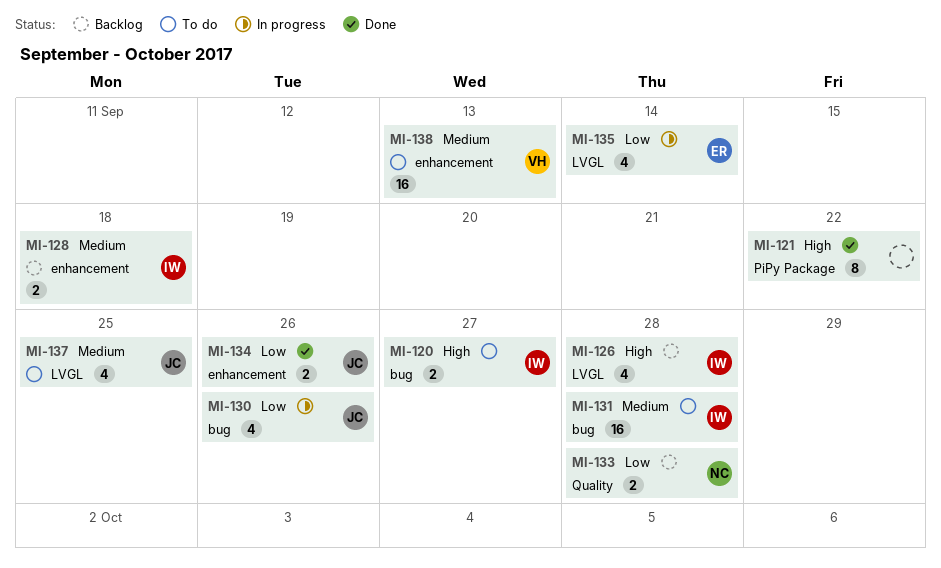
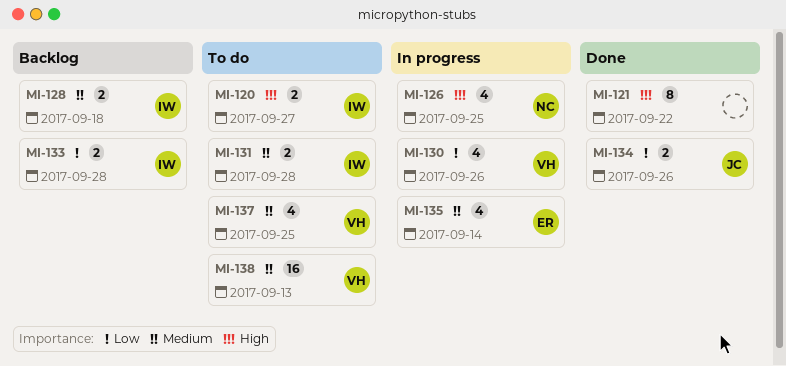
MI-126, status: Backlog -> In progress
MI-126, owner: IW -> NC
MI-126, due: Sep 28 -> Sep 25
MI-130, owner: JC -> VH
MI-131, estimate: 16 -> 2
MI-133, owner: NC -> IW
MI-135, priority: Low -> Medium
MI-137, owner: JC -> VH

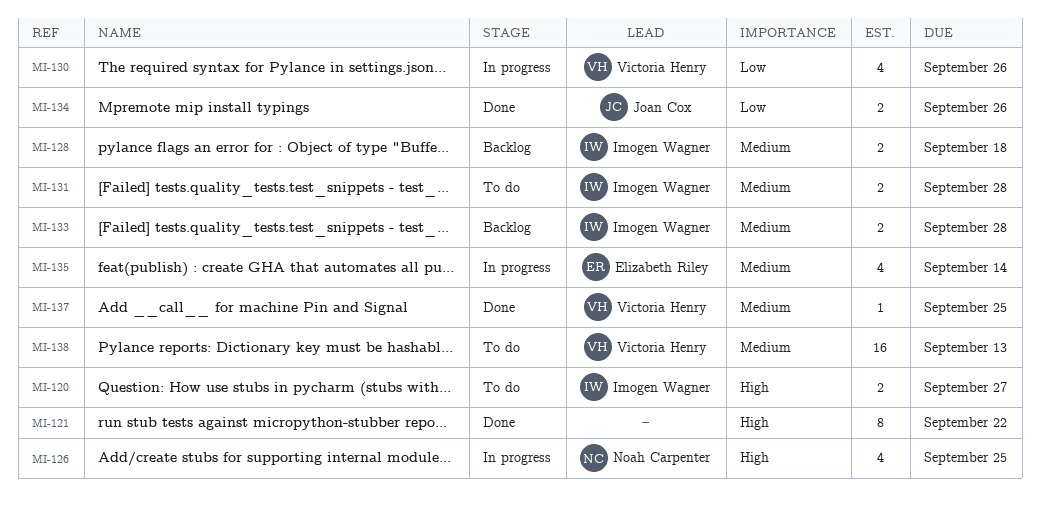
MI-133, priority: Low -> Medium
MI-137, status: To do -> Done
MI-137, estimate: 4 -> 1

